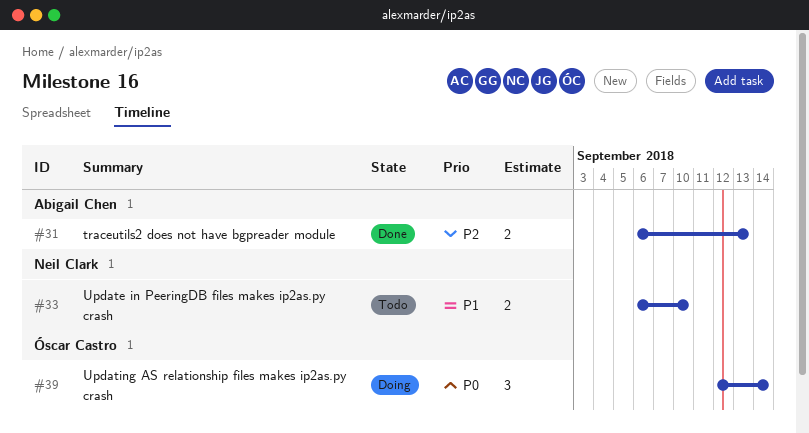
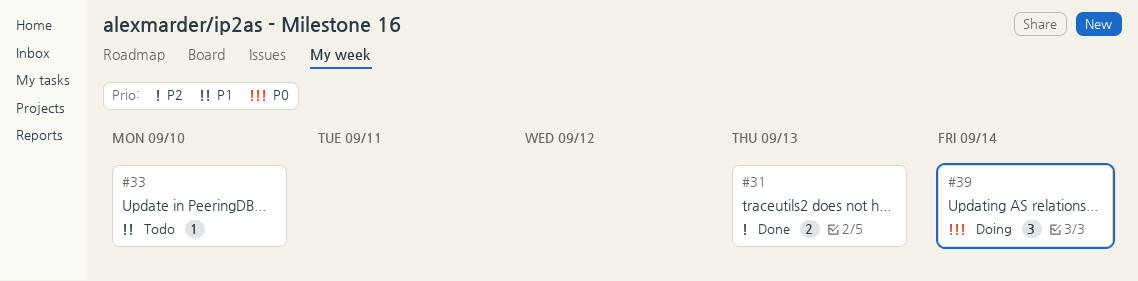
#33, estimate: 2 -> 1

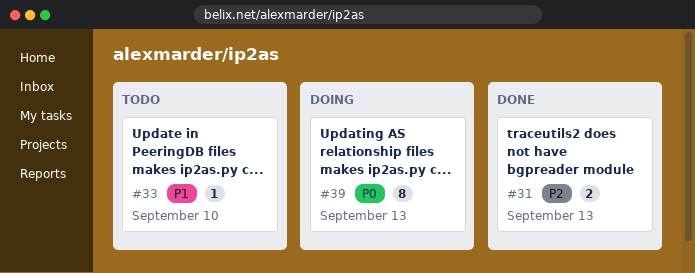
#39, estimate: 3 -> 8
#39, due: Sep 14 -> Sep 13

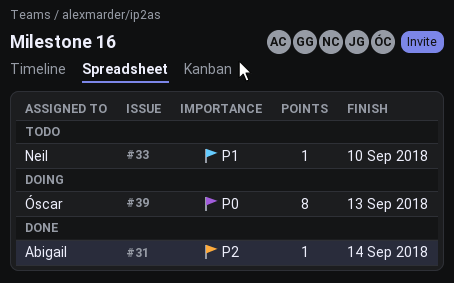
#31, estimate: 2 -> 1
#31, due: Sep 13 -> Sep 14

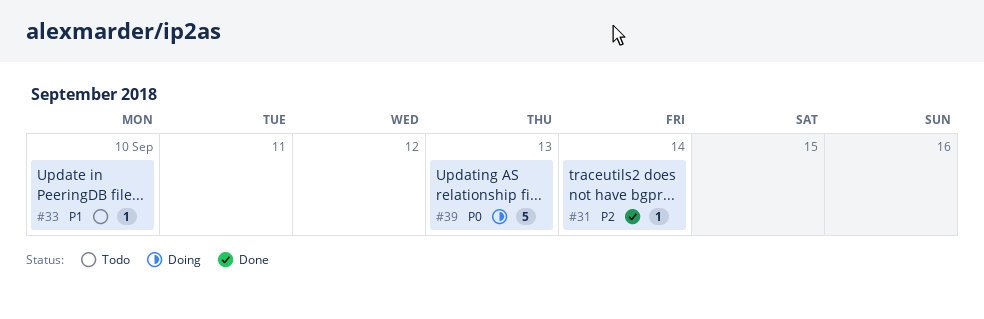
#39, estimate: 8 -> 5

